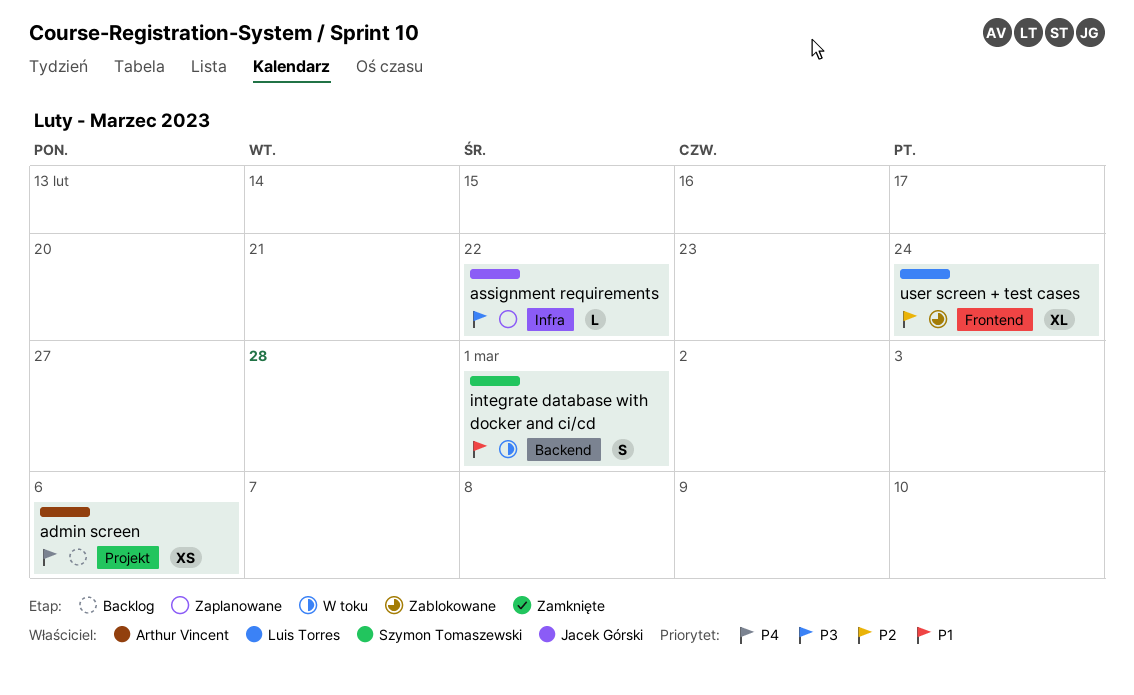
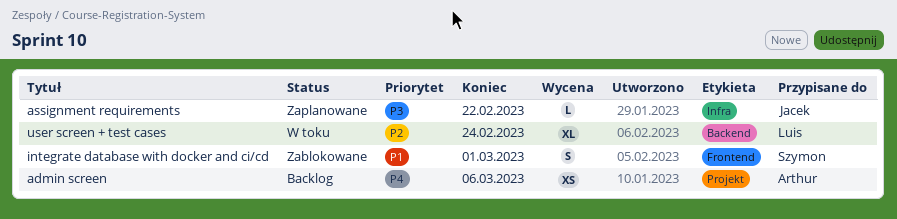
integrate database with docker and ci/cd, status: W toku -> Zablokowane
integrate database with docker and ci/cd, label: Backend -> Frontend
user screen + test cases, status: Zablokowane -> W toku
user screen + test cases, label: Frontend -> Backend

